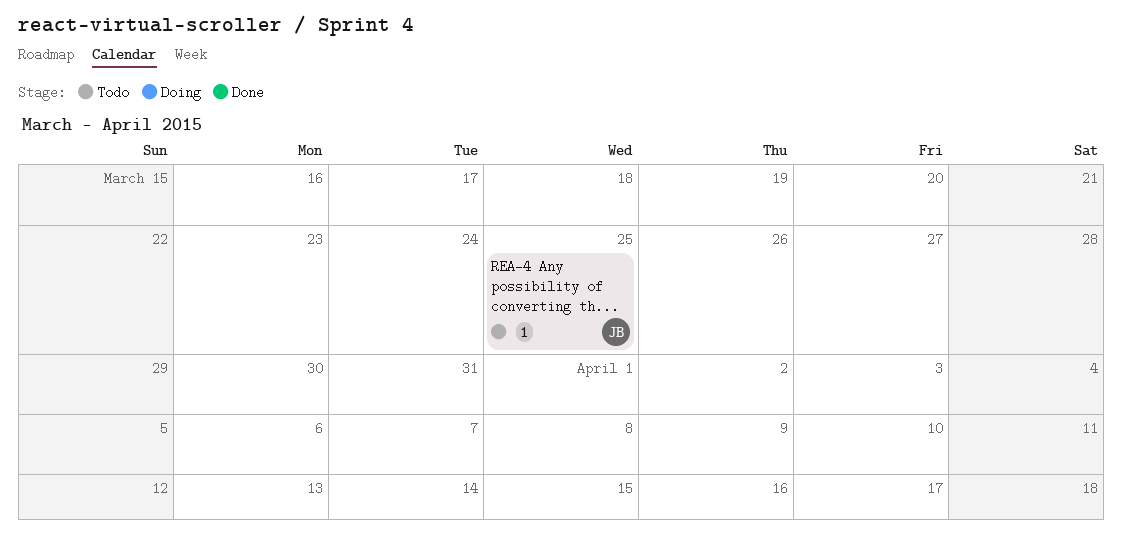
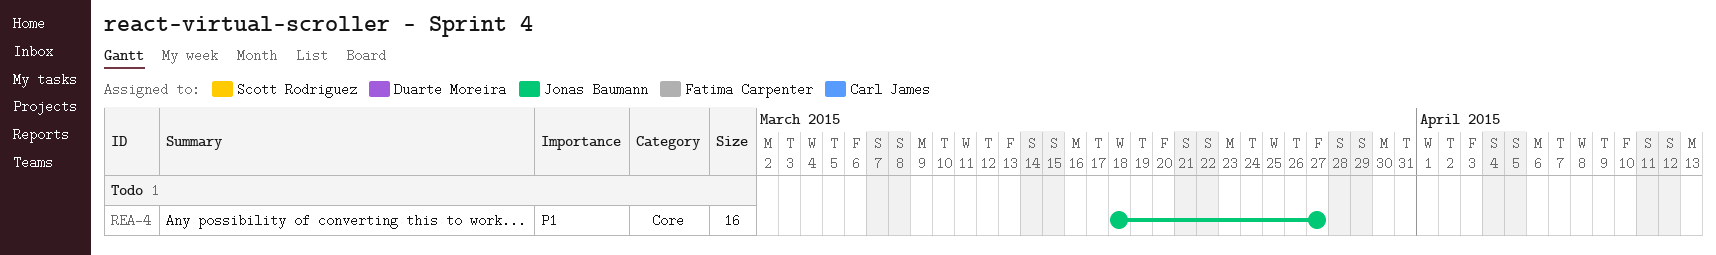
REA-4, estimate: 1 -> 16
REA-4, due: Mar 25 -> Mar 27

